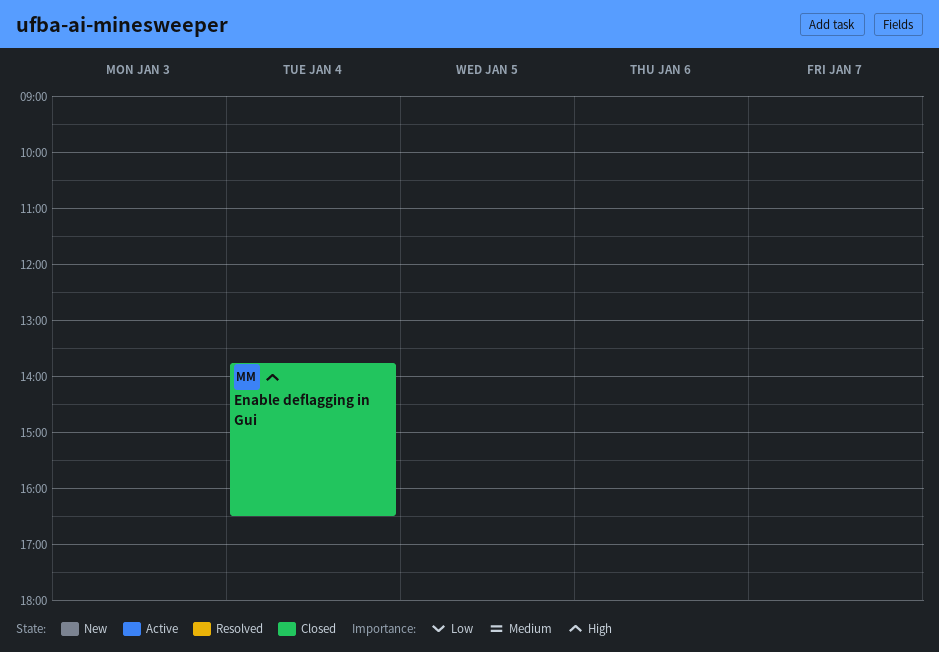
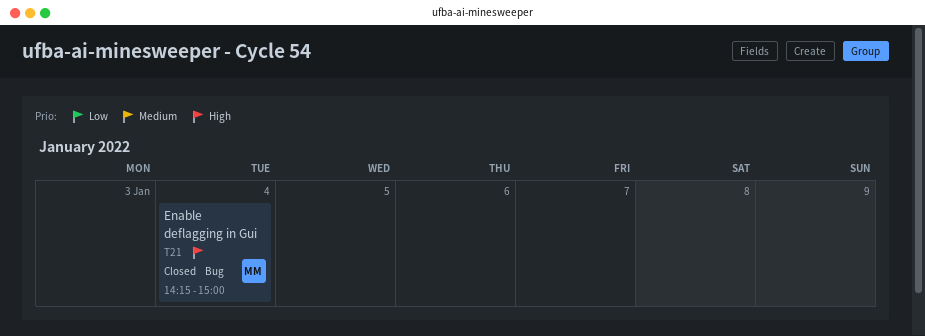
Enable deflagging in Gui, begins: 13:45 -> 14:15
Enable deflagging in Gui, ends: 16:30 -> 15:00

